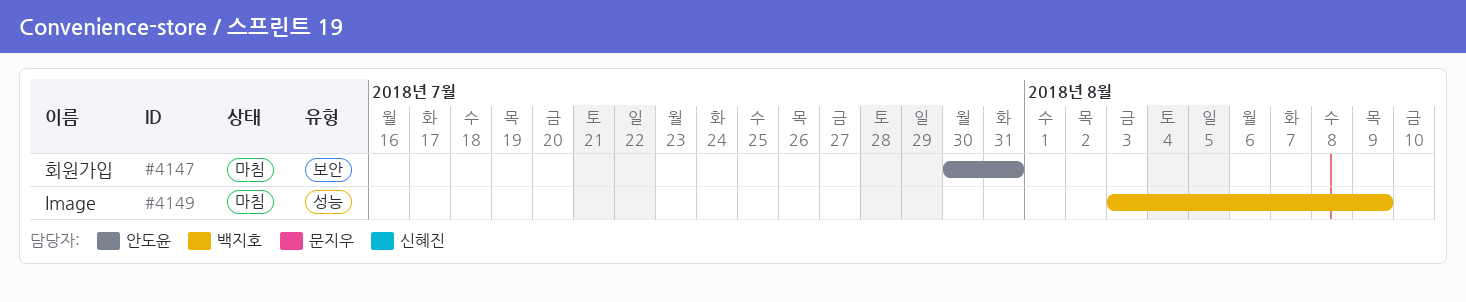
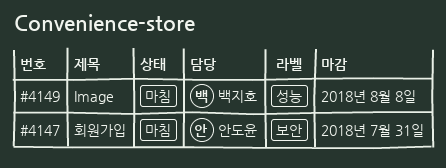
#4149, due: Aug 9 -> Aug 8

